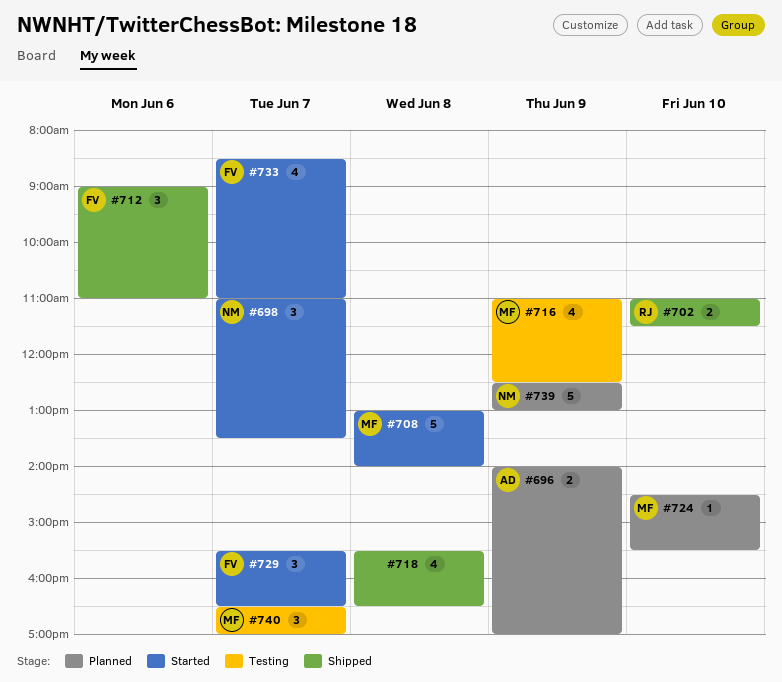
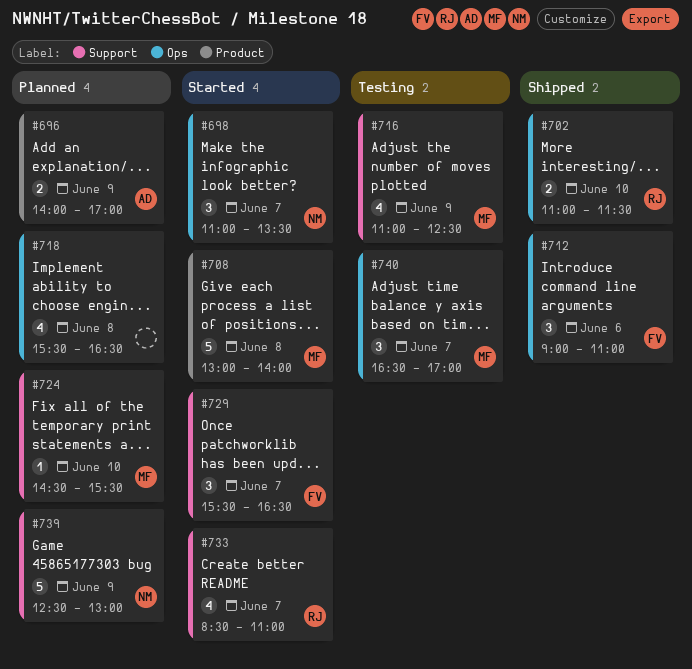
#718, status: Shipped -> Planned
#733, owner: FV -> RJ

